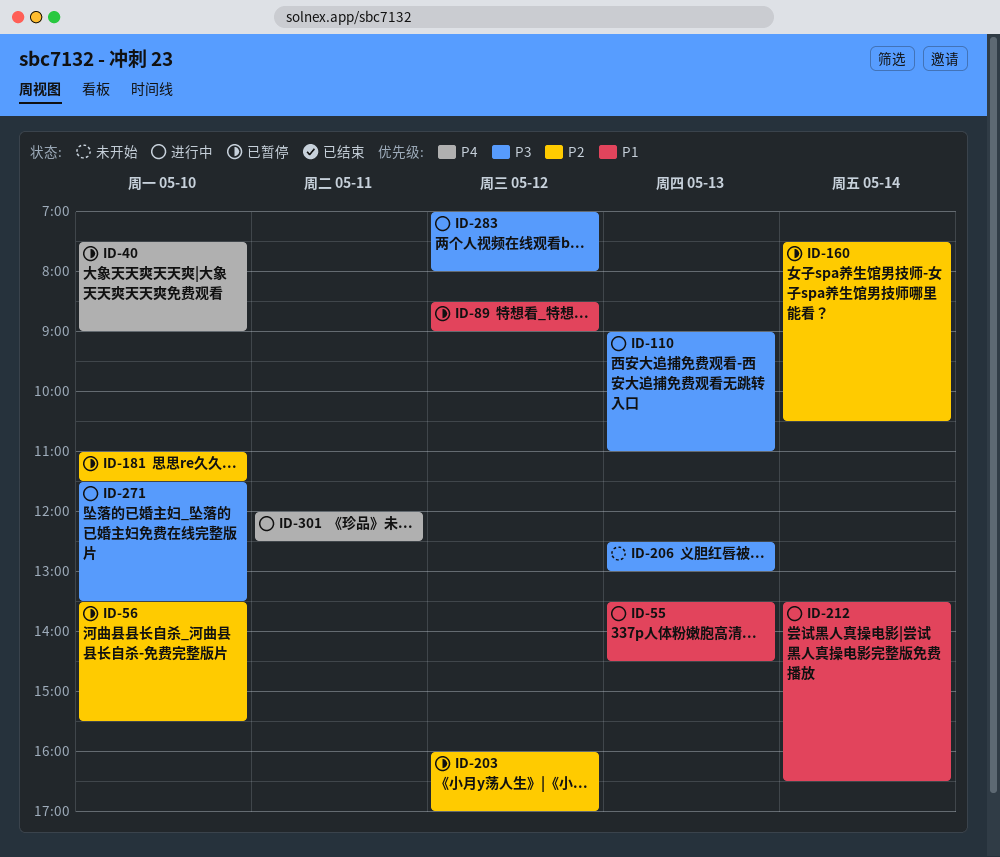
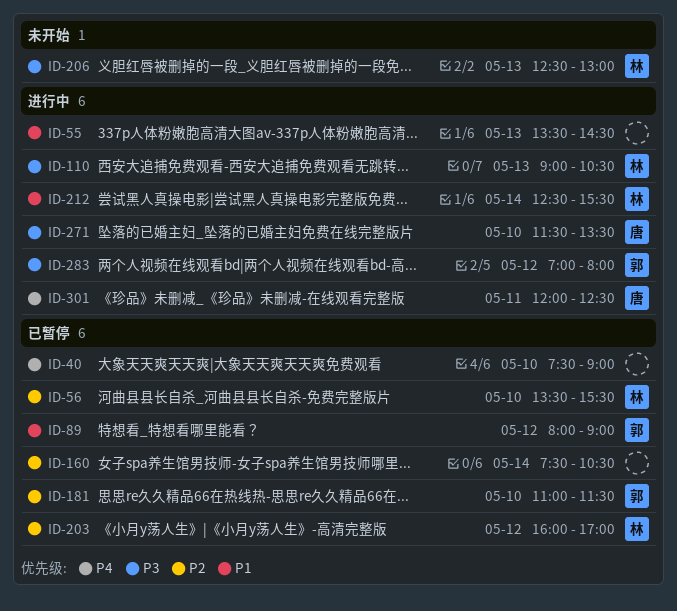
ID-89, begins: 08:30 -> 08:00
ID-110, ends: 11:00 -> 10:30
ID-212, begins: 13:30 -> 12:30
ID-212, ends: 16:30 -> 15:30

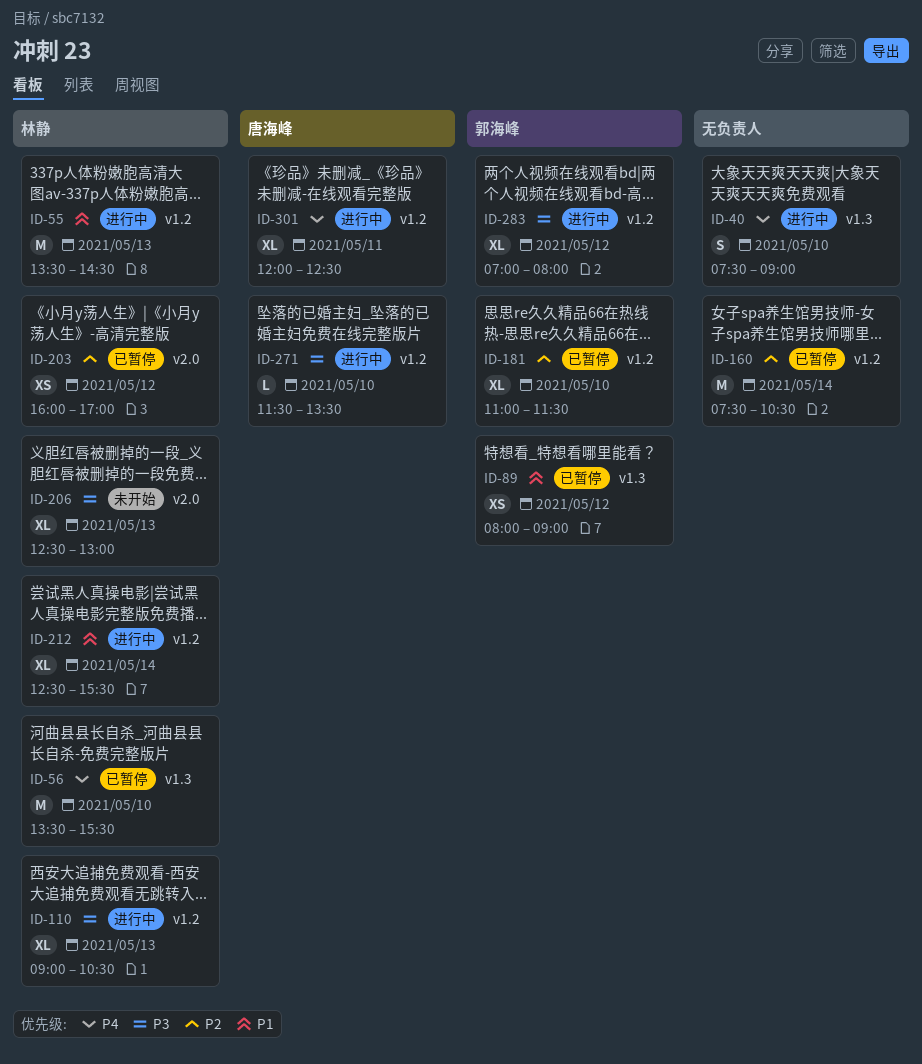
ID-40, status: 已暂停 -> 进行中
ID-55, owner: none -> 林静
ID-56, priority: P2 -> P4

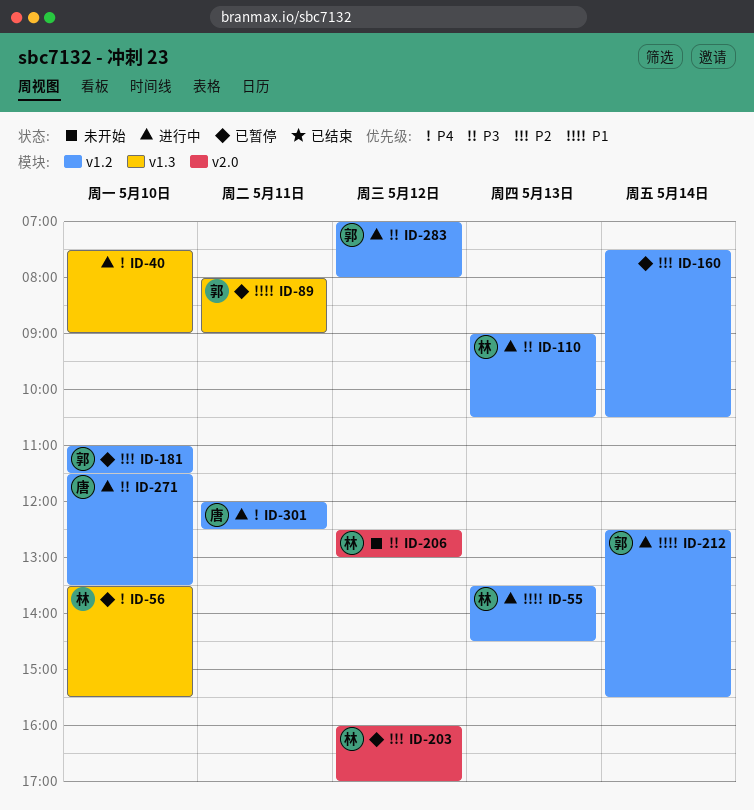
ID-89, day: May 12 -> May 11
ID-206, day: May 13 -> May 12
ID-212, owner: 林静 -> 郭海峰

